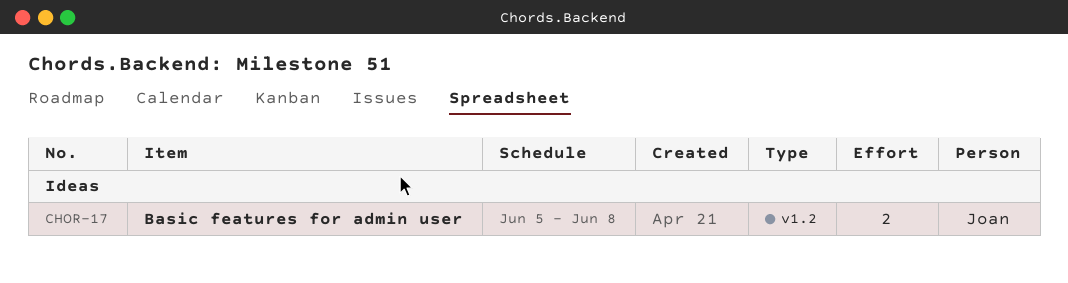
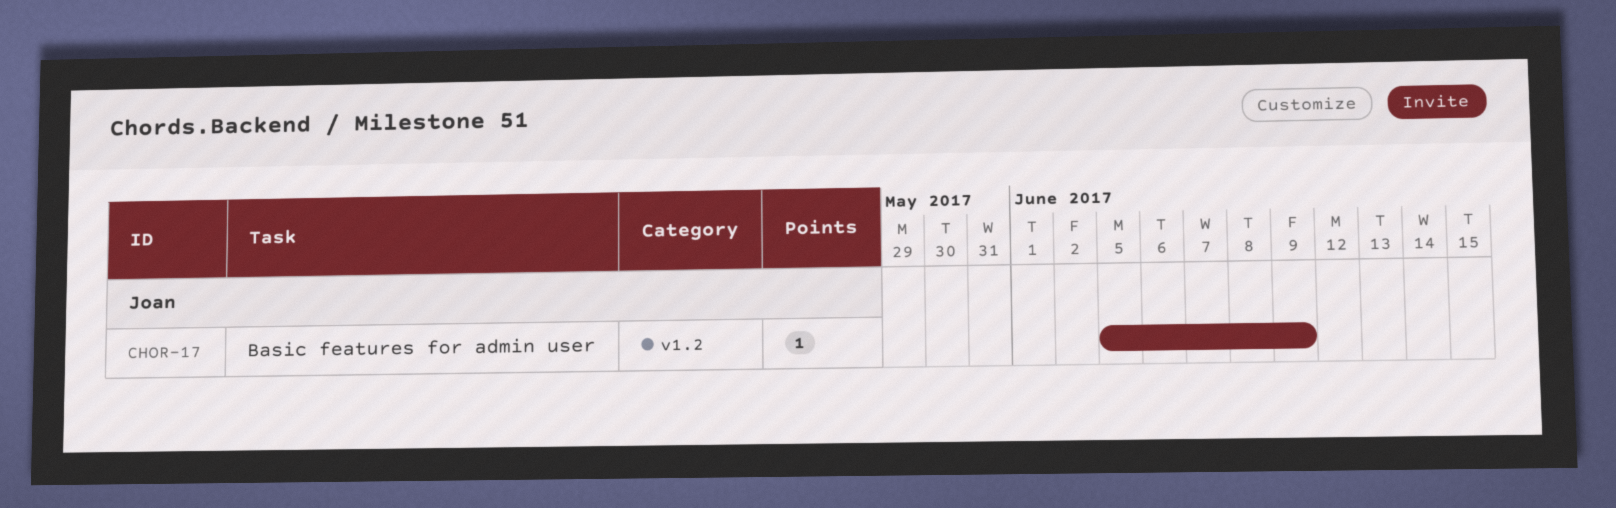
CHOR-17, estimate: 2 -> 1
CHOR-17, due: Jun 8 -> Jun 9

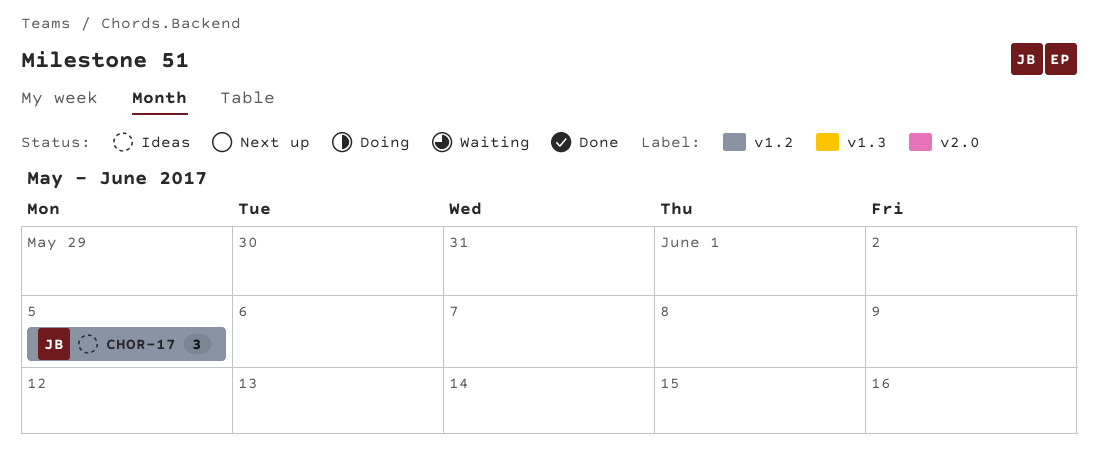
CHOR-17, estimate: 1 -> 3
CHOR-17, due: Jun 9 -> Jun 5

